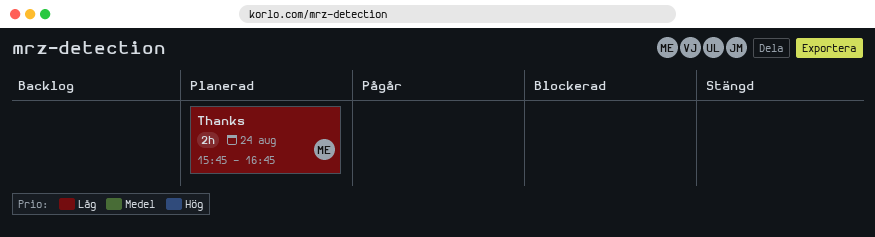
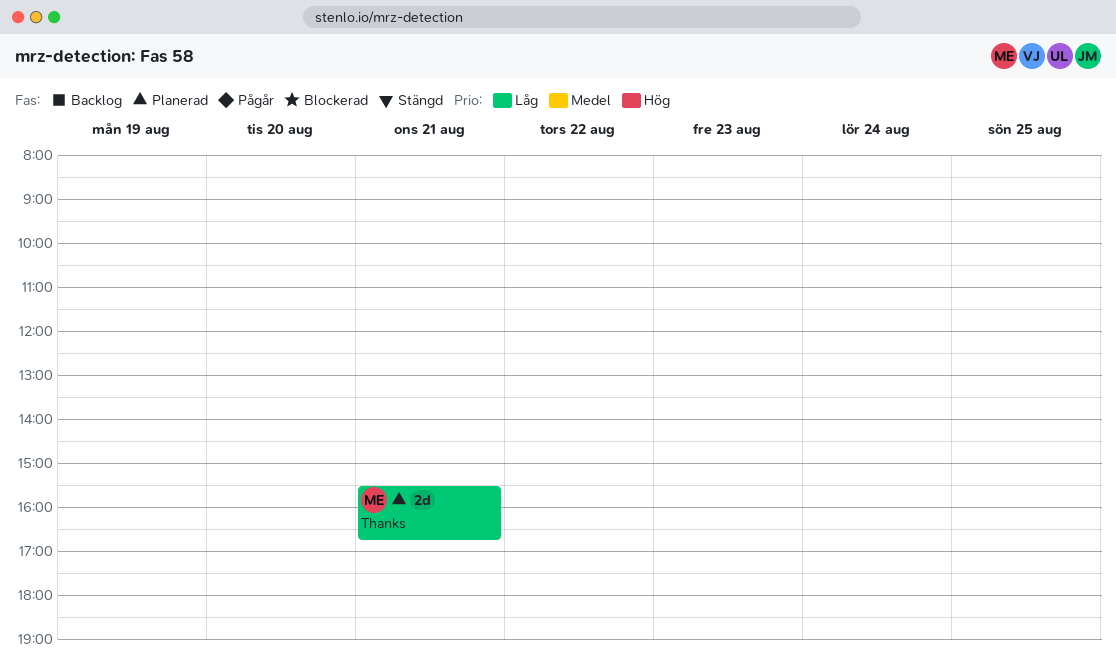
Thanks, estimate: 2h -> 2d
Thanks, day: Aug 24 -> Aug 21
Thanks, begins: 15:45 -> 15:30

